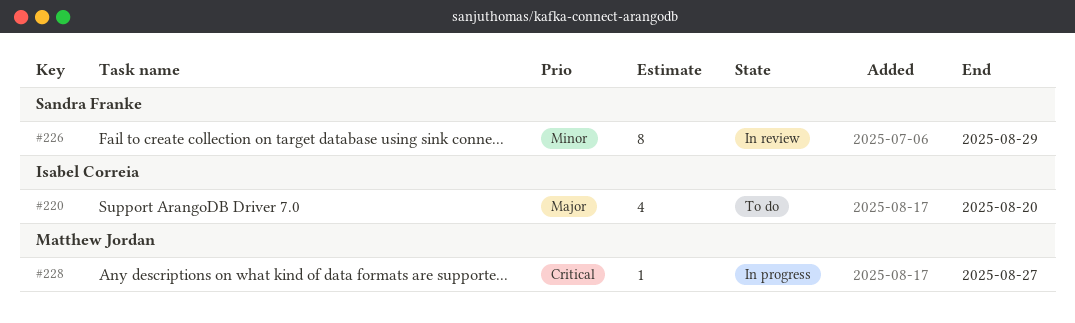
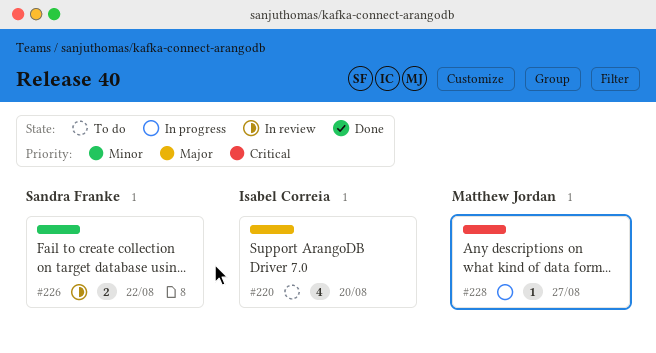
#226, estimate: 8 -> 2
#226, due: Aug 29 -> Aug 22

